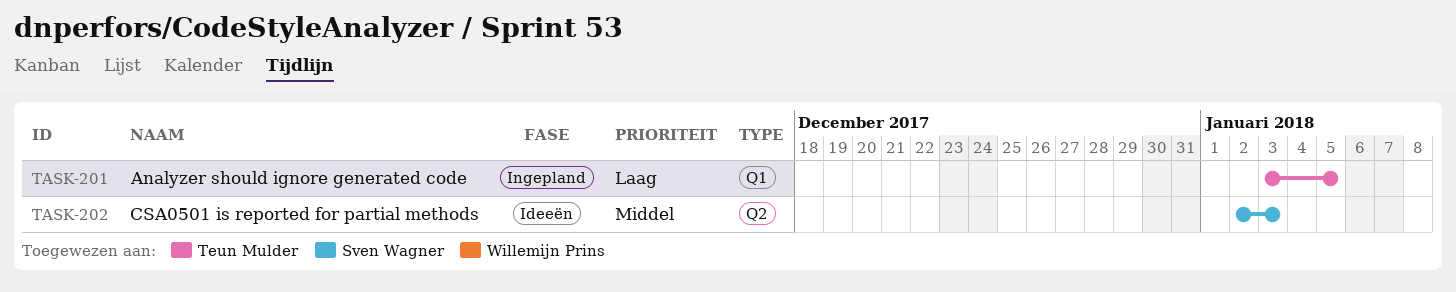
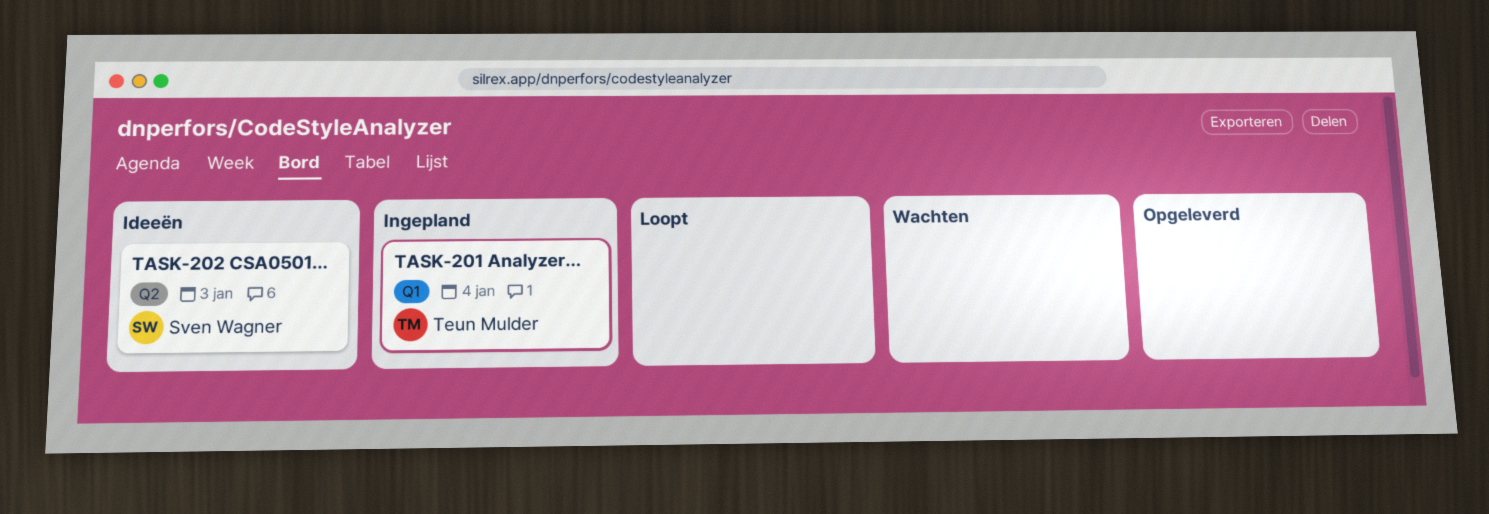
TASK-201, due: Jan 5 -> Jan 4

